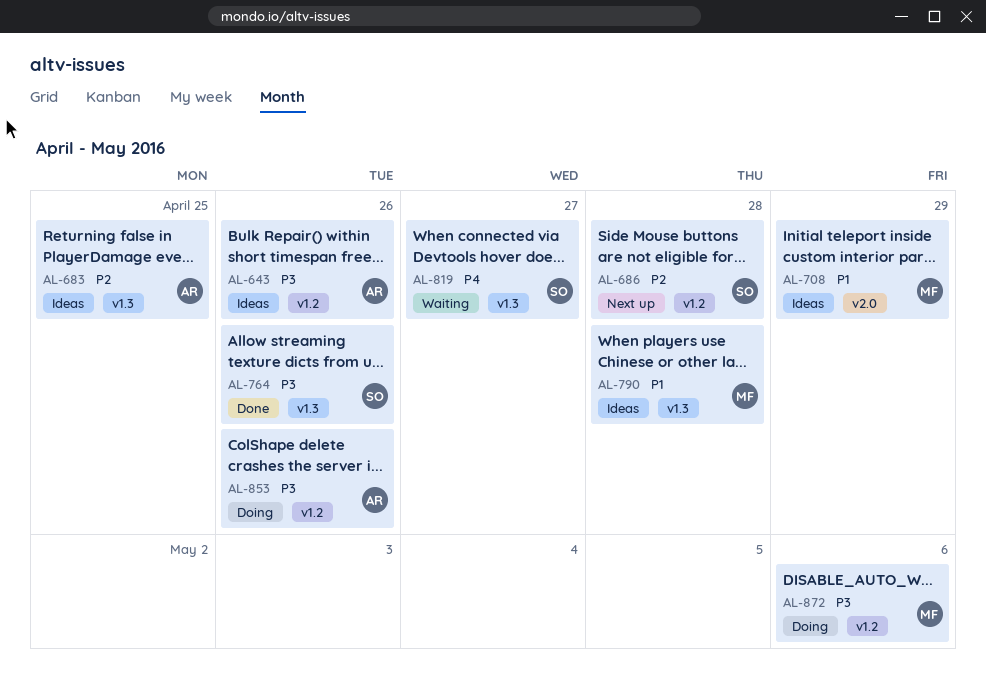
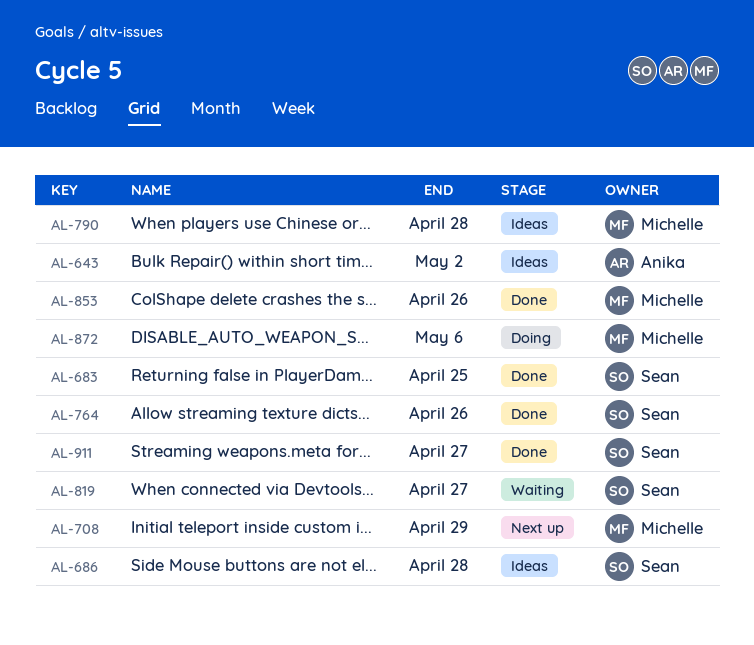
AL-643, due: Apr 26 -> May 2
AL-683, status: Ideas -> Done
AL-683, owner: Anika -> Sean
AL-686, status: Next up -> Ideas
AL-708, status: Ideas -> Next up
AL-853, status: Doing -> Done
AL-853, owner: Anika -> Michelle
AL-911: none -> present

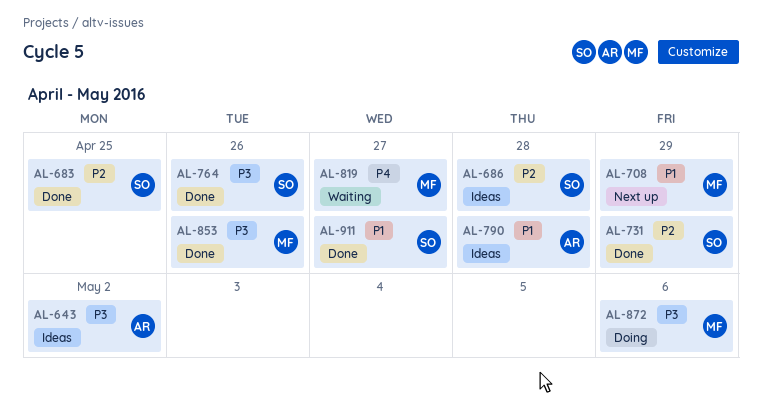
AL-731: none -> present
AL-790, owner: Michelle -> Anika
AL-819, owner: Sean -> Michelle

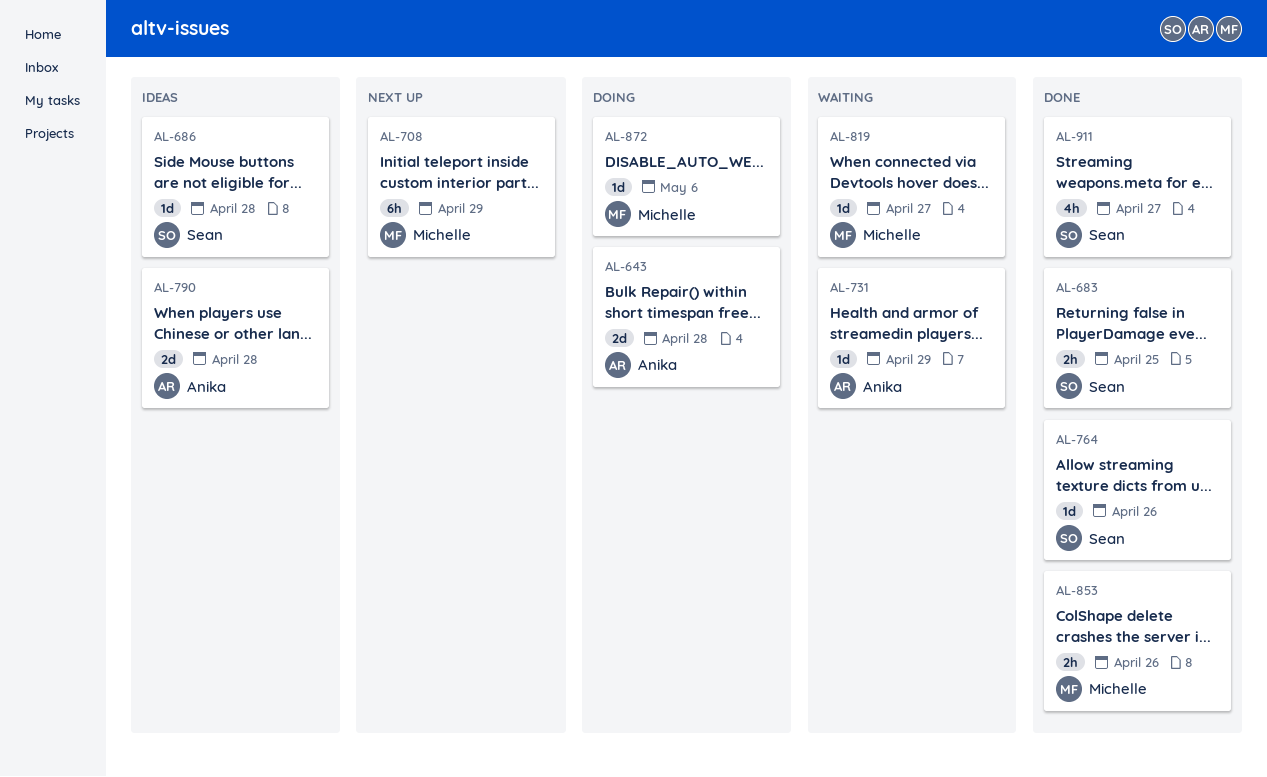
AL-643, status: Ideas -> Doing
AL-643, due: May 2 -> Apr 28
AL-731, status: Done -> Waiting
AL-731, owner: Sean -> Anika

